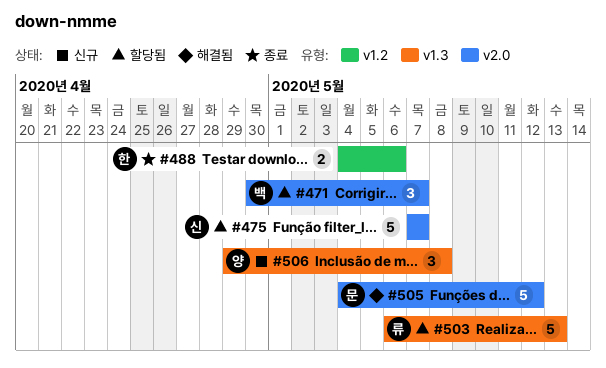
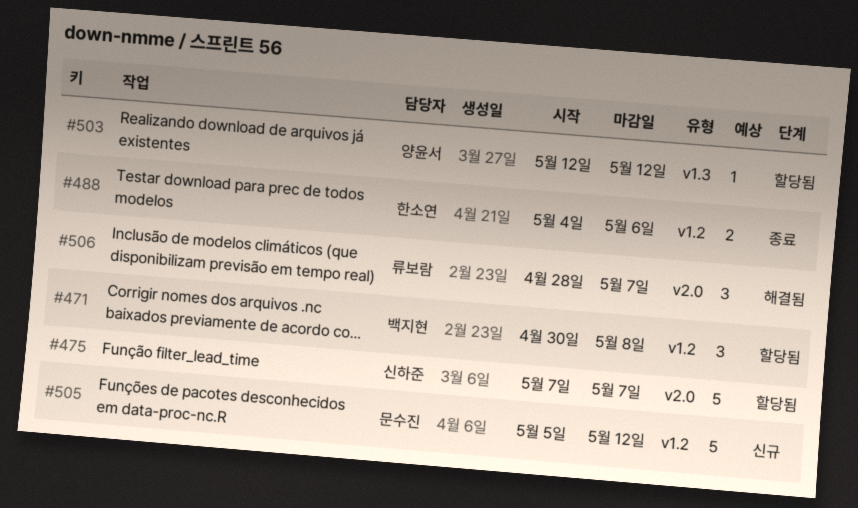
#471, label: v2.0 -> v1.2
#471, due: May 7 -> May 8
#503, owner: 류보람 -> 양윤서
#503, estimate: 5 -> 1
#503, start: May 6 -> May 12
#503, due: May 13 -> May 12
#505, status: 해결됨 -> 신규
#505, label: v2.0 -> v1.2
#505, start: May 4 -> May 5
#506, status: 신규 -> 해결됨
#506, owner: 양윤서 -> 류보람
#506, label: v1.3 -> v2.0
#506, start: Apr 29 -> Apr 28
#506, due: May 8 -> May 7

